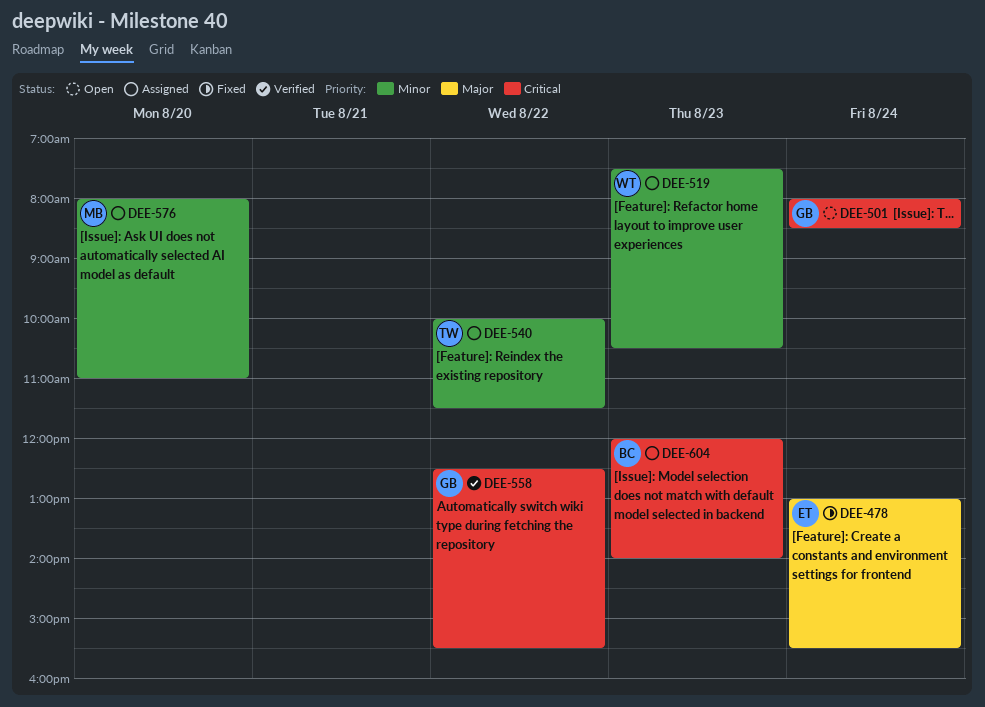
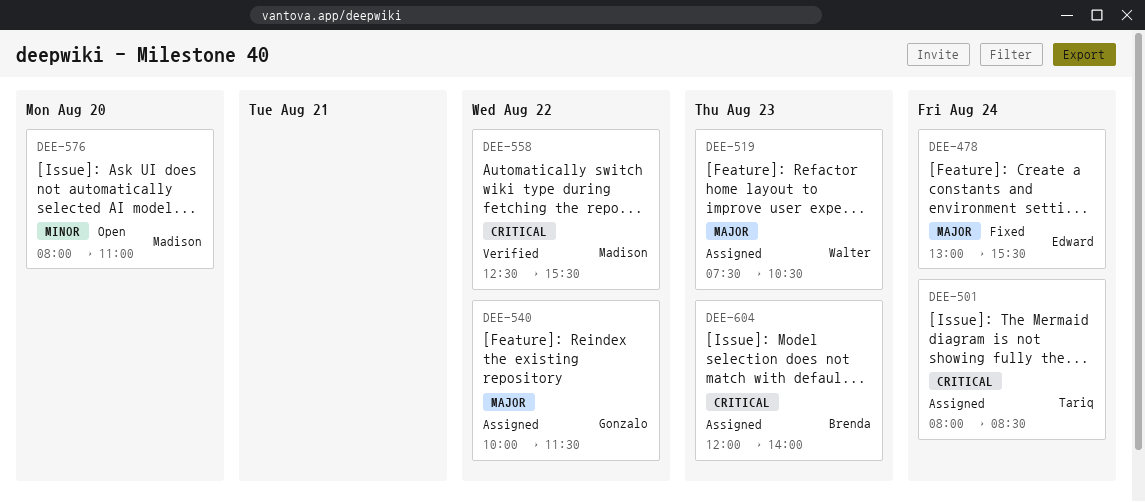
DEE-501, status: Open -> Assigned
DEE-501, owner: Gonzalo -> Tariq
DEE-519, priority: Minor -> Major
DEE-540, owner: Tariq -> Gonzalo
DEE-540, priority: Minor -> Major
DEE-558, owner: Gonzalo -> Madison
DEE-576, status: Assigned -> Open

